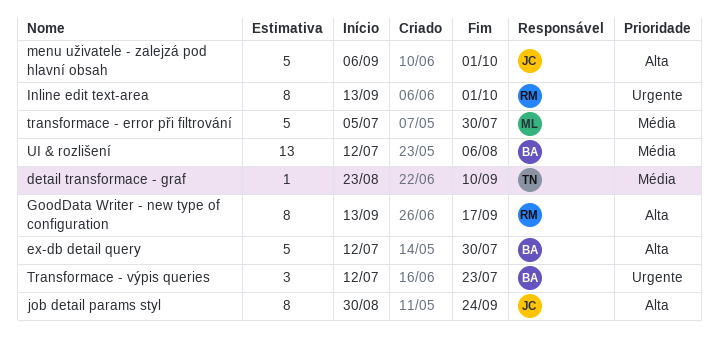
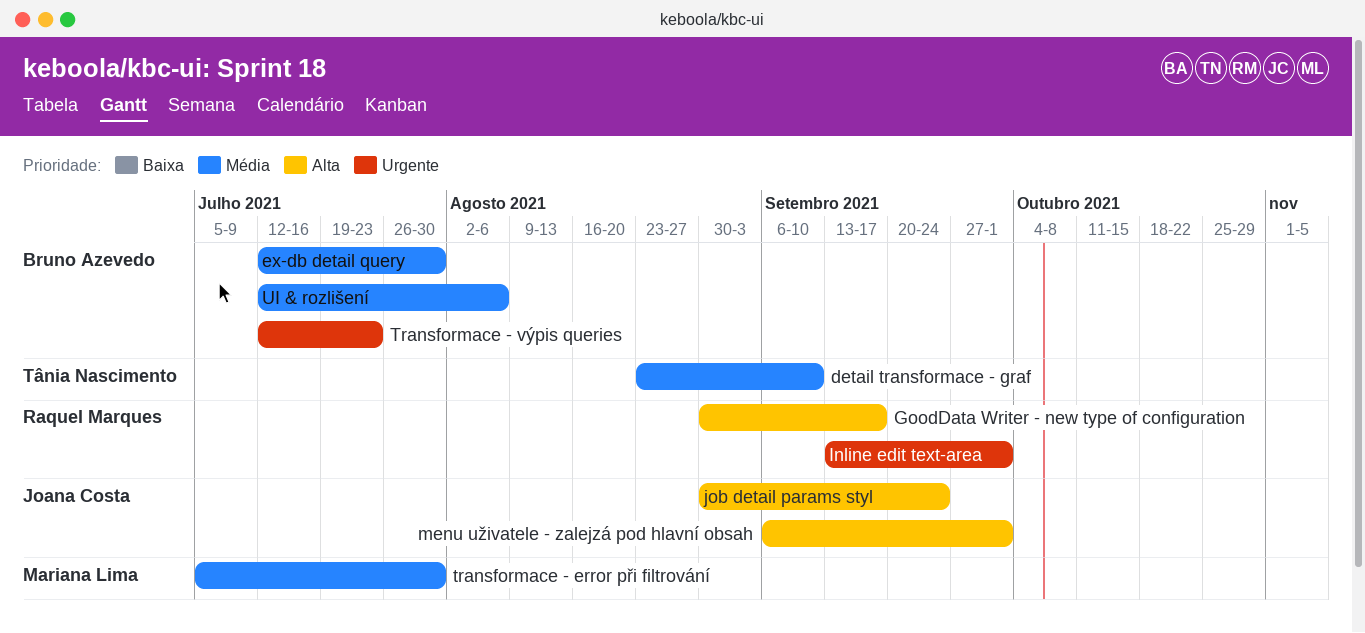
ex-db detail query, priority: Alta -> Média
GoodData Writer - new type of configuration, start: Sep 13 -> Aug 30

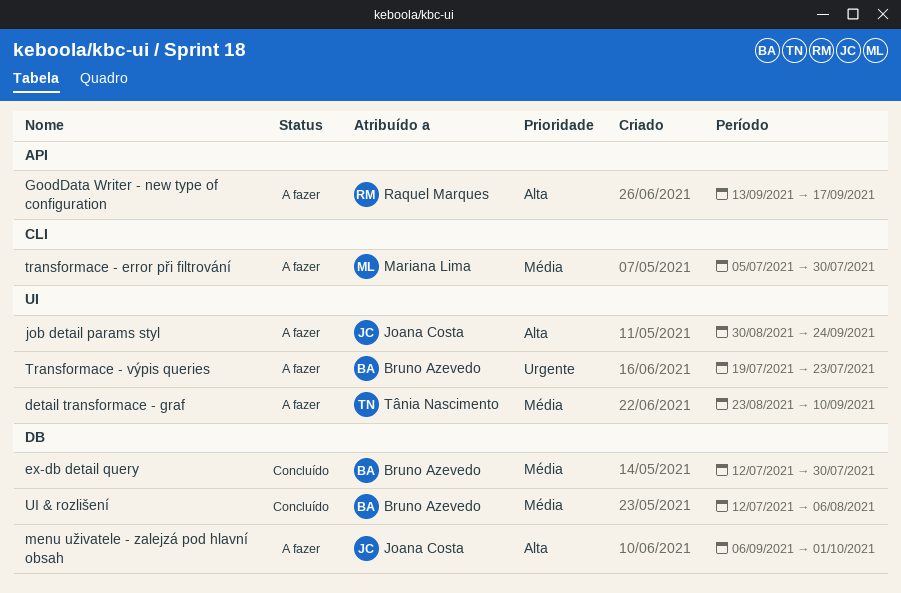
GoodData Writer - new type of configuration, start: Aug 30 -> Sep 13
Inline edit text-area: present -> none
Transformace - výpis queries, start: Jul 12 -> Jul 19

